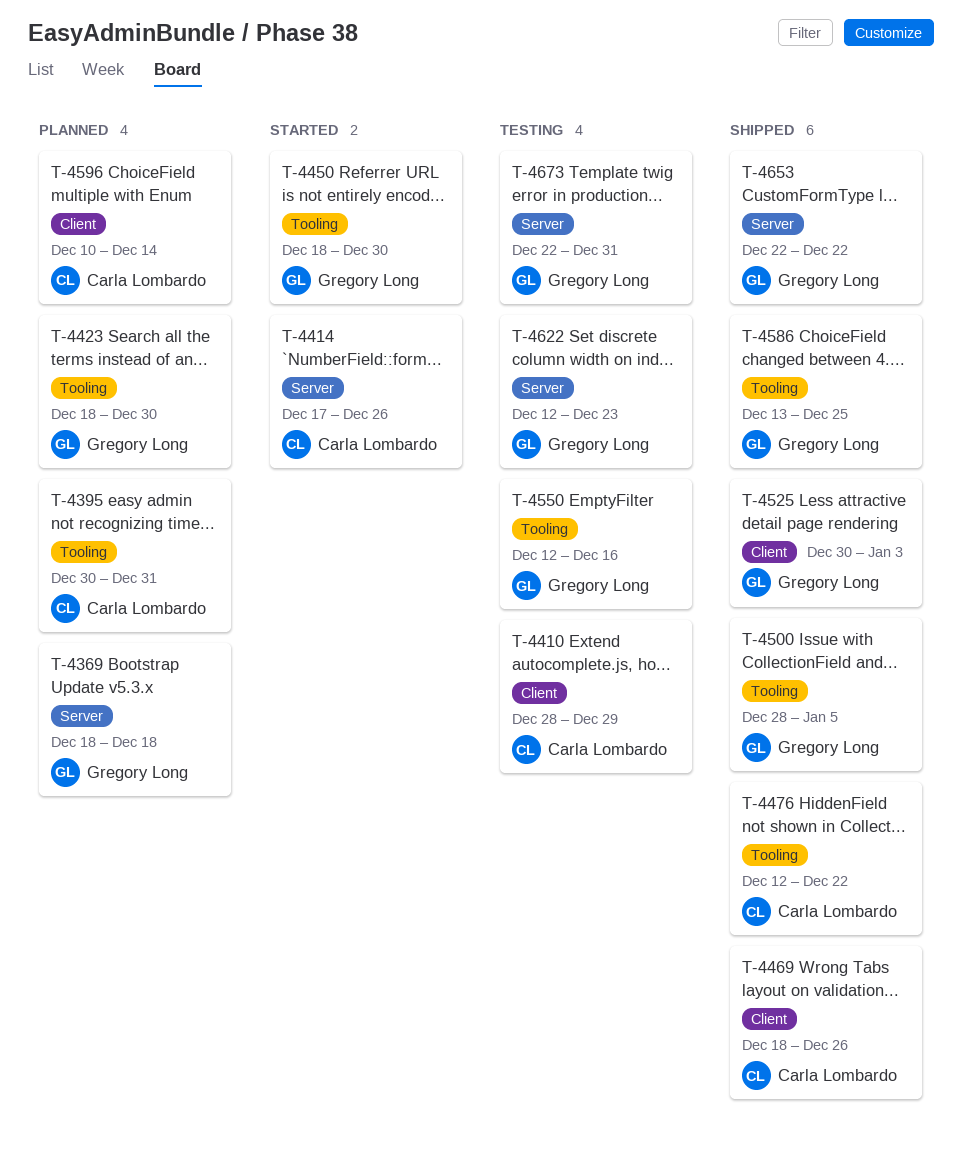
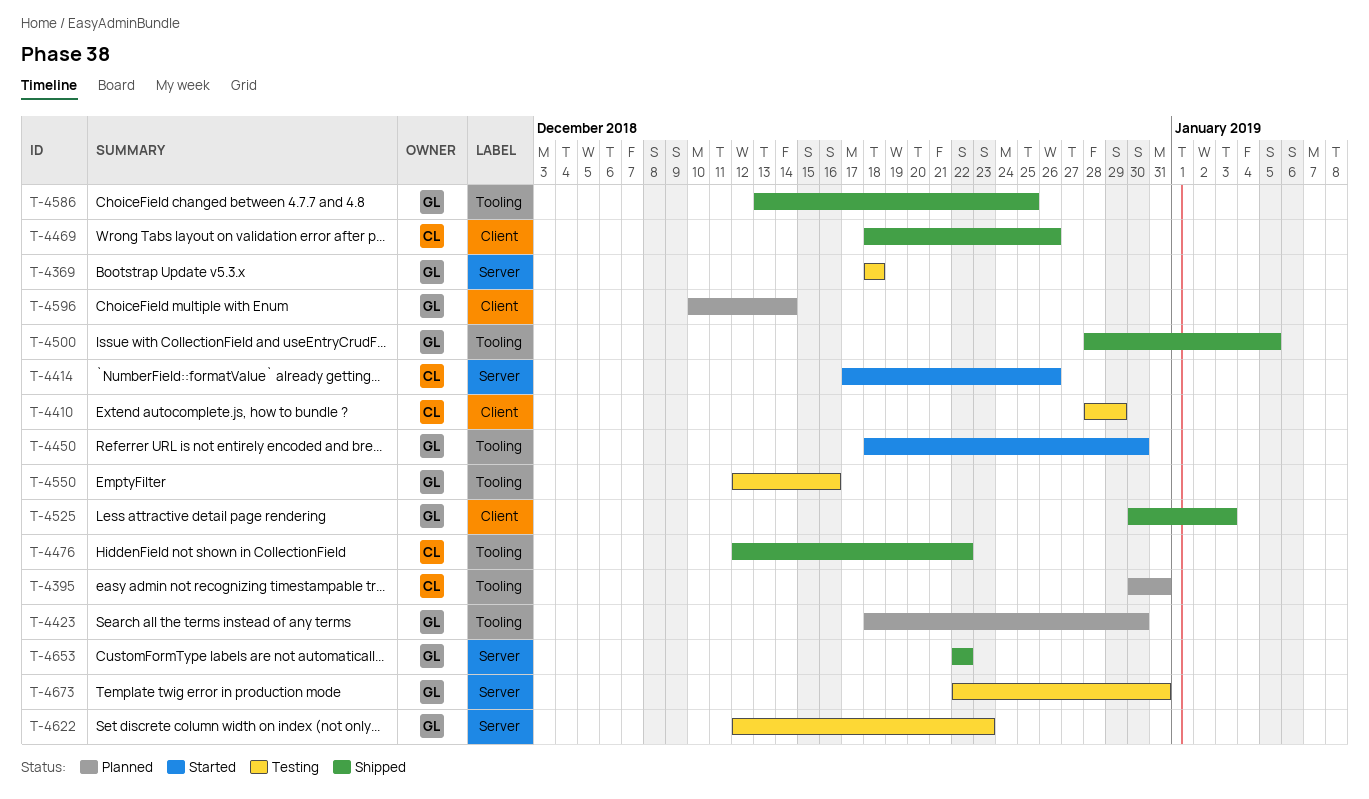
T-4369, status: Planned -> Testing
T-4596, owner: Carla Lombardo -> Gregory Long

